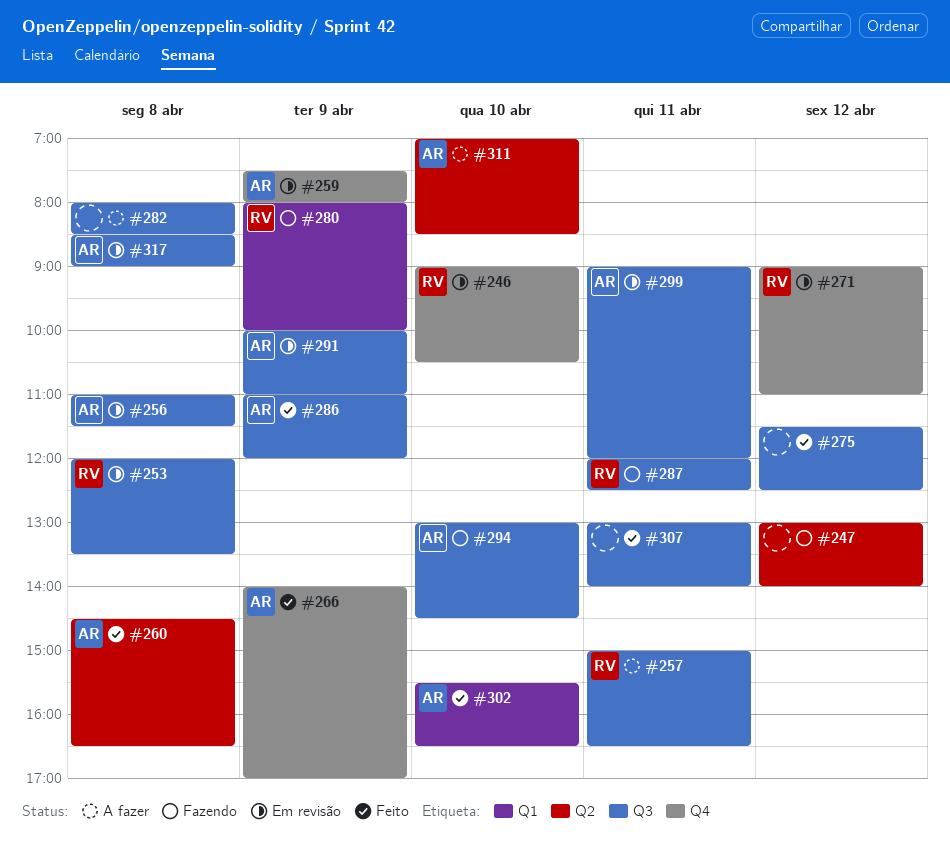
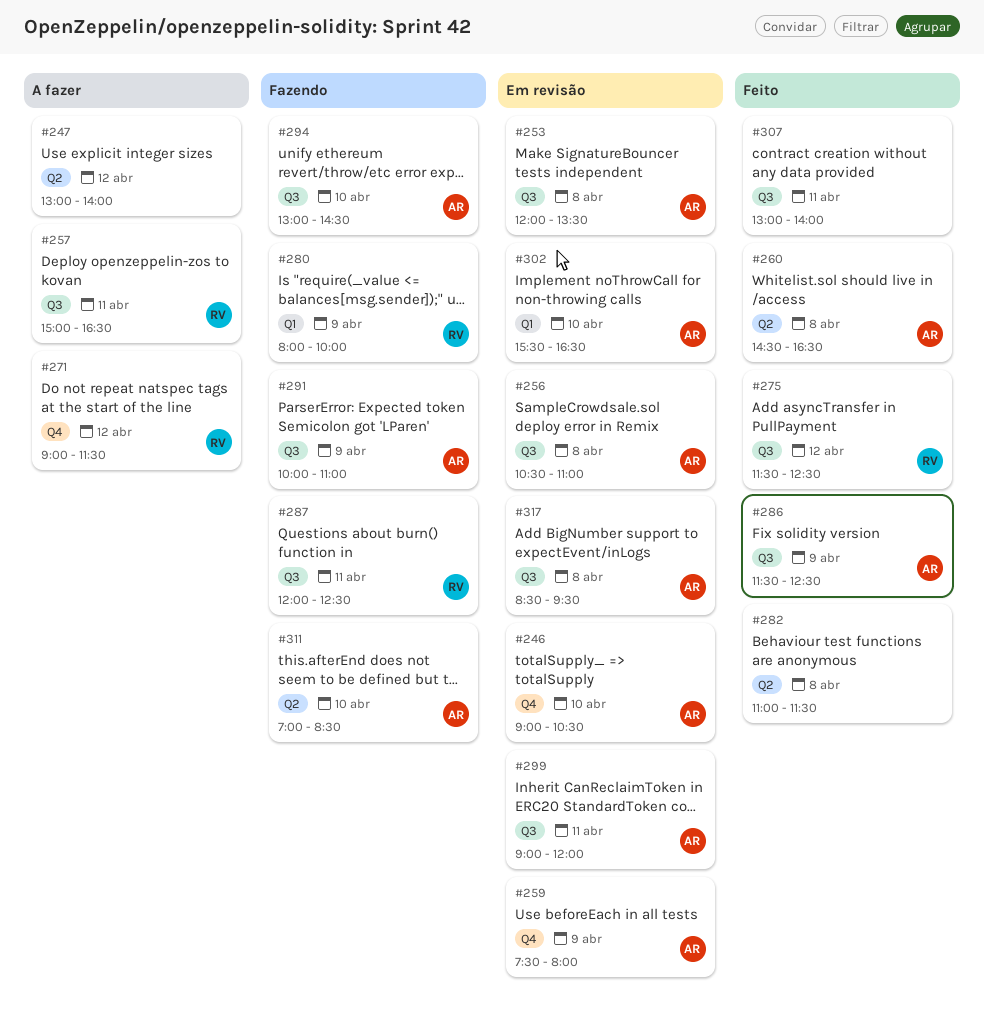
#246, owner: RV -> AR
#247, status: Fazendo -> A fazer
#253, owner: RV -> AR
#256, begins: 11:00 -> 10:30
#256, ends: 11:30 -> 11:00
#266: present -> none
#271, status: Em revisão -> A fazer
#271, ends: 11:00 -> 11:30
#275, owner: none -> RV
#282, status: A fazer -> Feito
#282, label: Q3 -> Q2
#282, begins: 08:00 -> 11:00
#282, ends: 08:30 -> 11:30
#286, begins: 11:00 -> 11:30
#286, ends: 12:00 -> 12:30
#291, status: Em revisão -> Fazendo
#302, status: Feito -> Em revisão
#311, status: A fazer -> Fazendo
#317, ends: 09:00 -> 09:30

